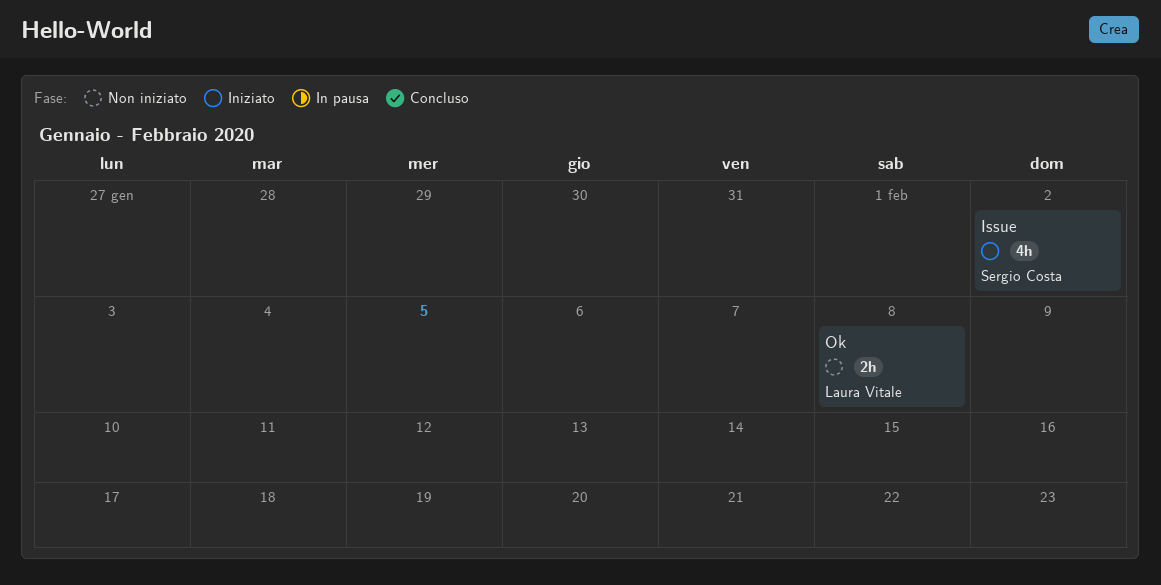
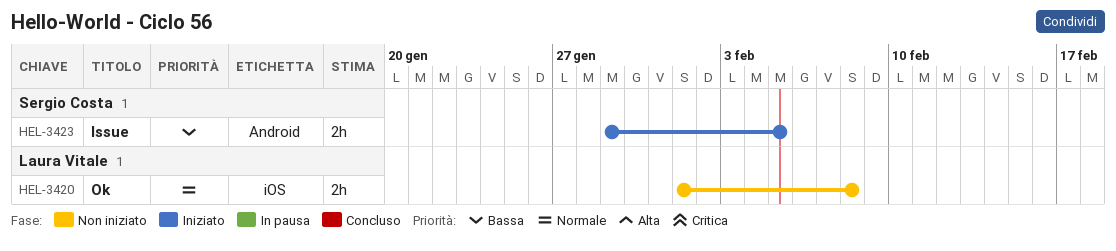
Issue, estimate: 4h -> 2h
Issue, due: Feb 2 -> Feb 5

